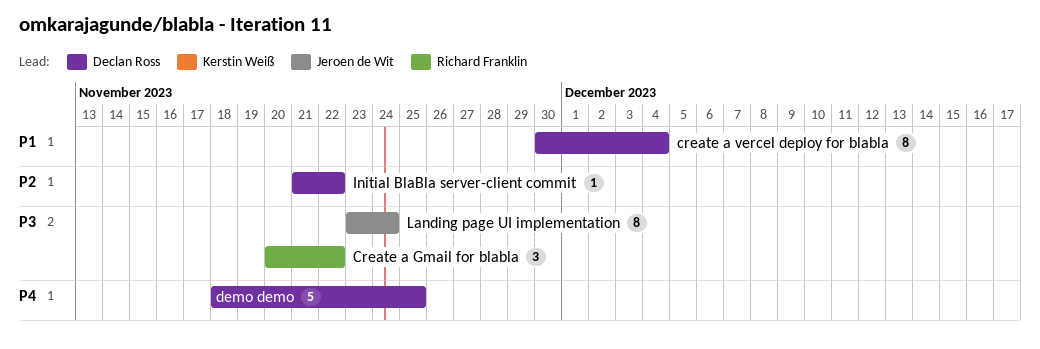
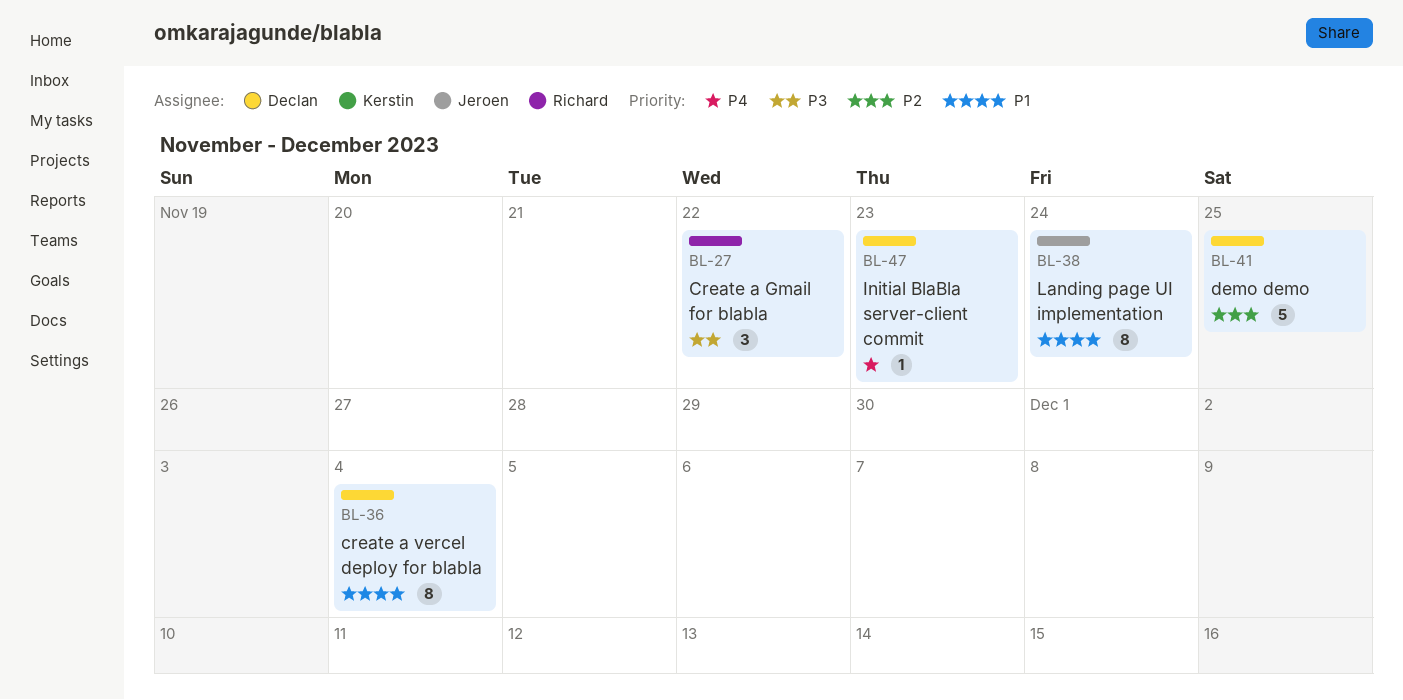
demo demo, priority: P4 -> P2
Initial BlaBla server-client commit, priority: P2 -> P4
Initial BlaBla server-client commit, due: Nov 22 -> Nov 23
Landing page UI implementation, priority: P3 -> P1

